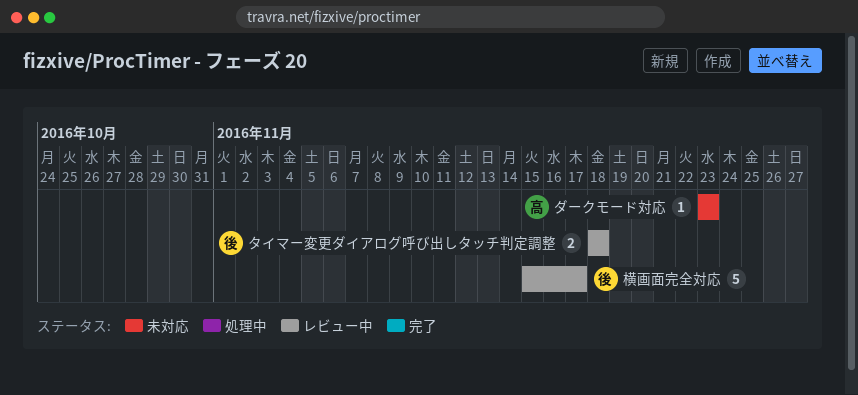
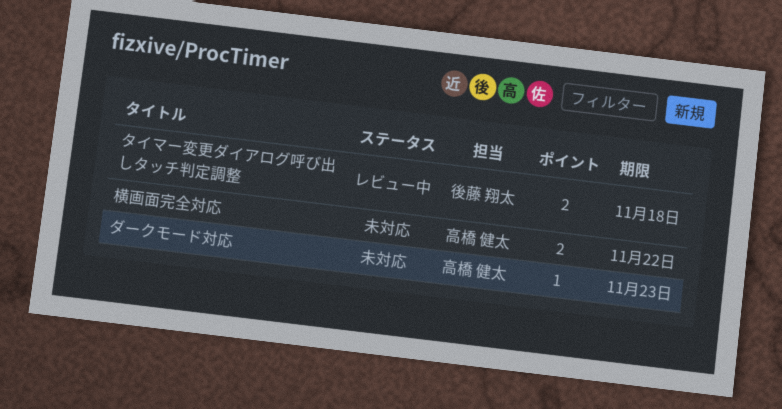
横画面完全対応, status: レビュー中 -> 未対応
横画面完全対応, owner: 後藤 翔太 -> 高橋 健太
横画面完全対応, estimate: 5 -> 2
横画面完全対応, due: Nov 17 -> Nov 22

